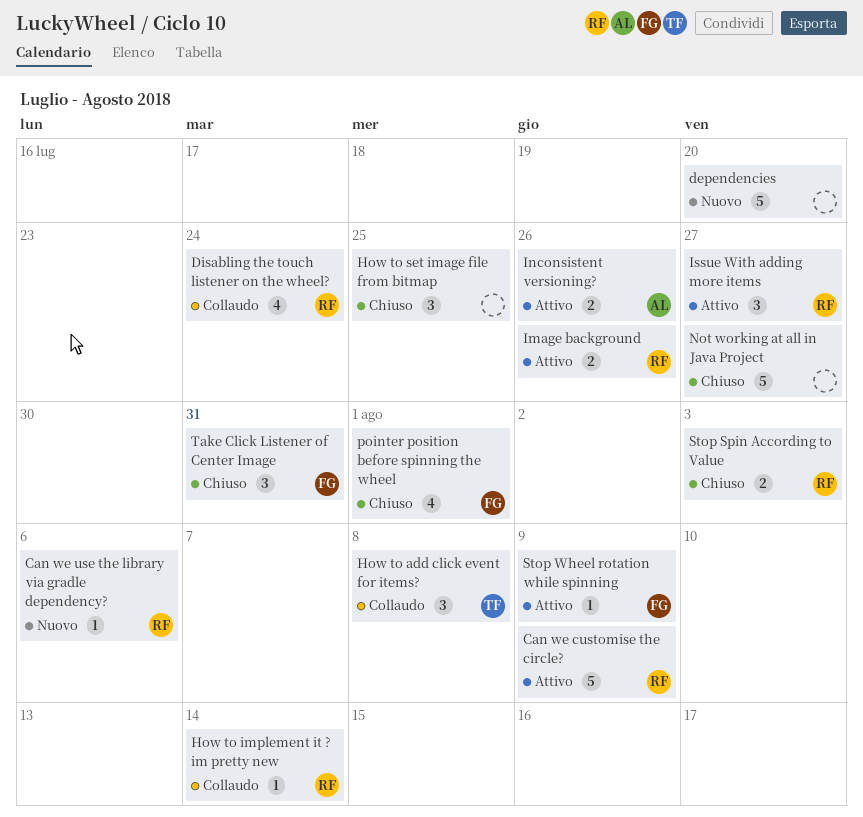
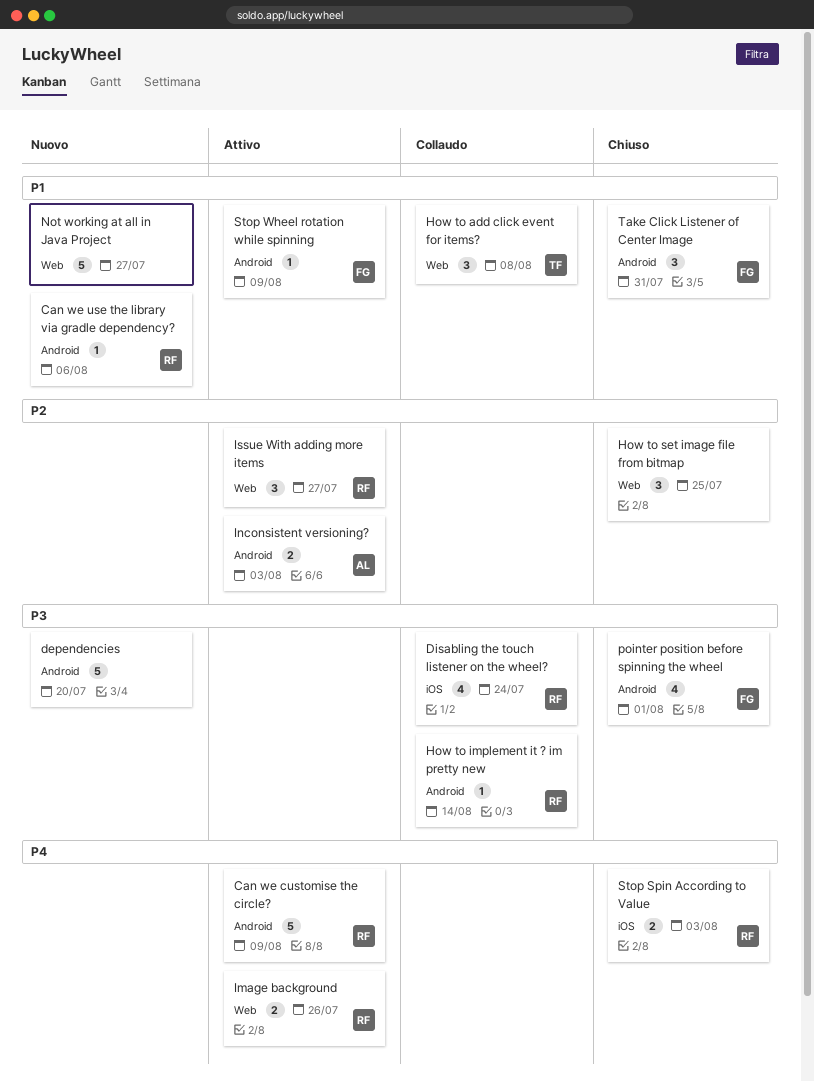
Inconsistent versioning?, due: Jul 26 -> Aug 3
Not working at all in Java Project, status: Chiuso -> Nuovo

